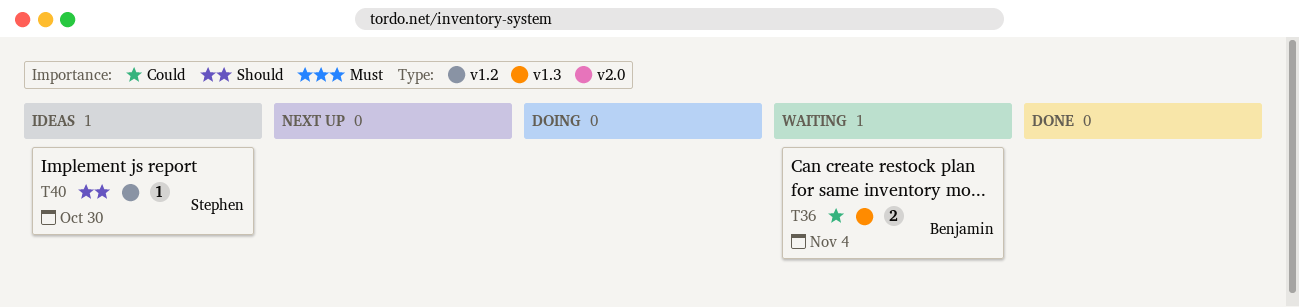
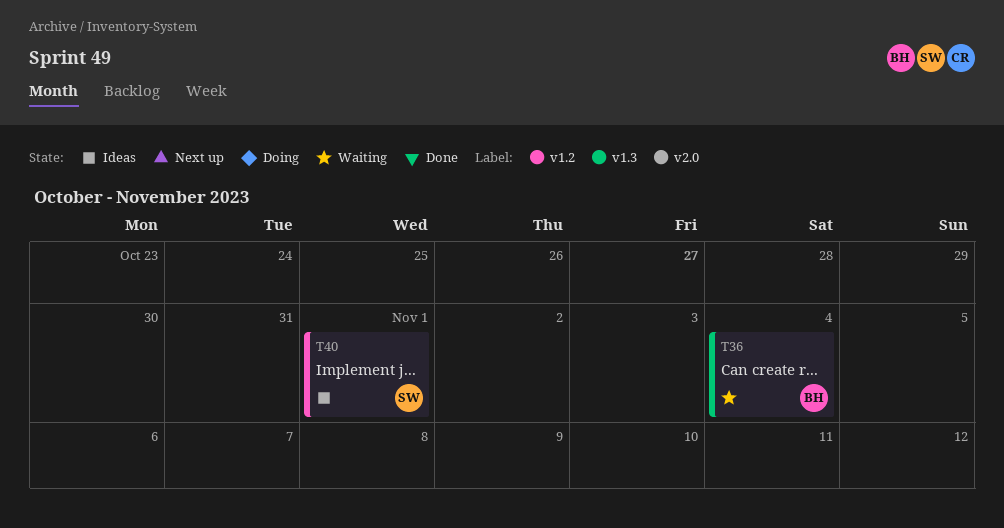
T40, due: Oct 30 -> Nov 1

